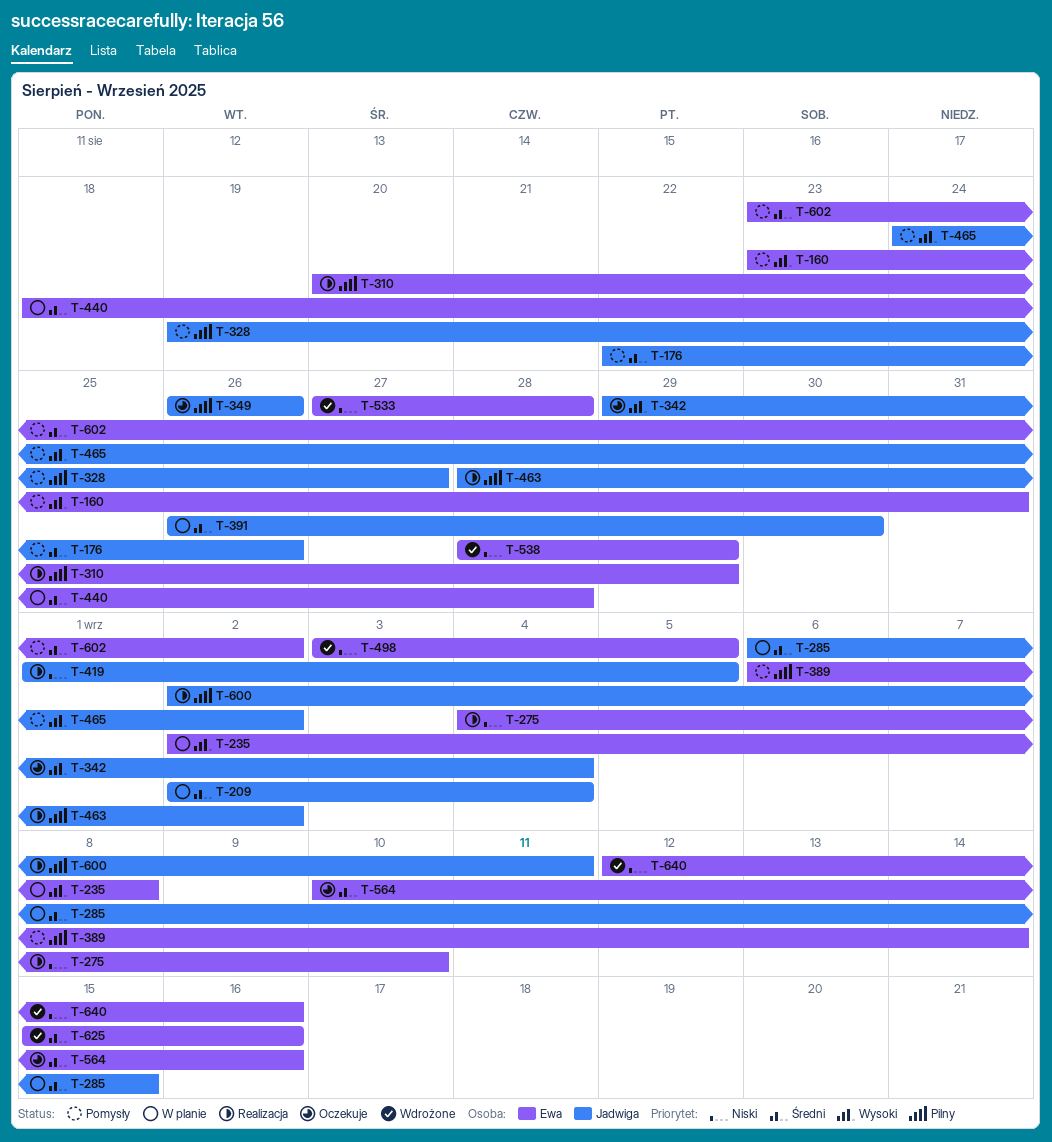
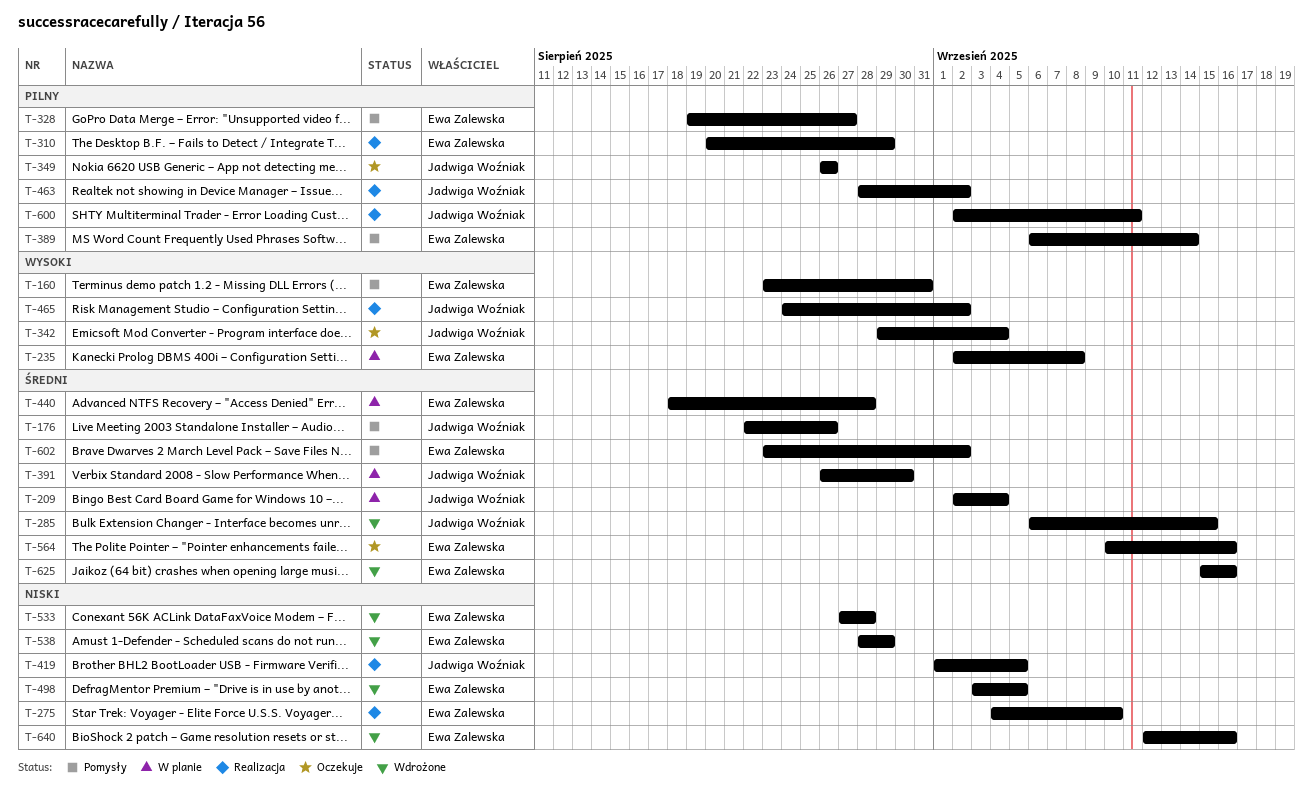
T-285, status: W planie -> Wdrożone
T-328, owner: Jadwiga Woźniak -> Ewa Zalewska
T-465, status: Pomysły -> Realizacja

